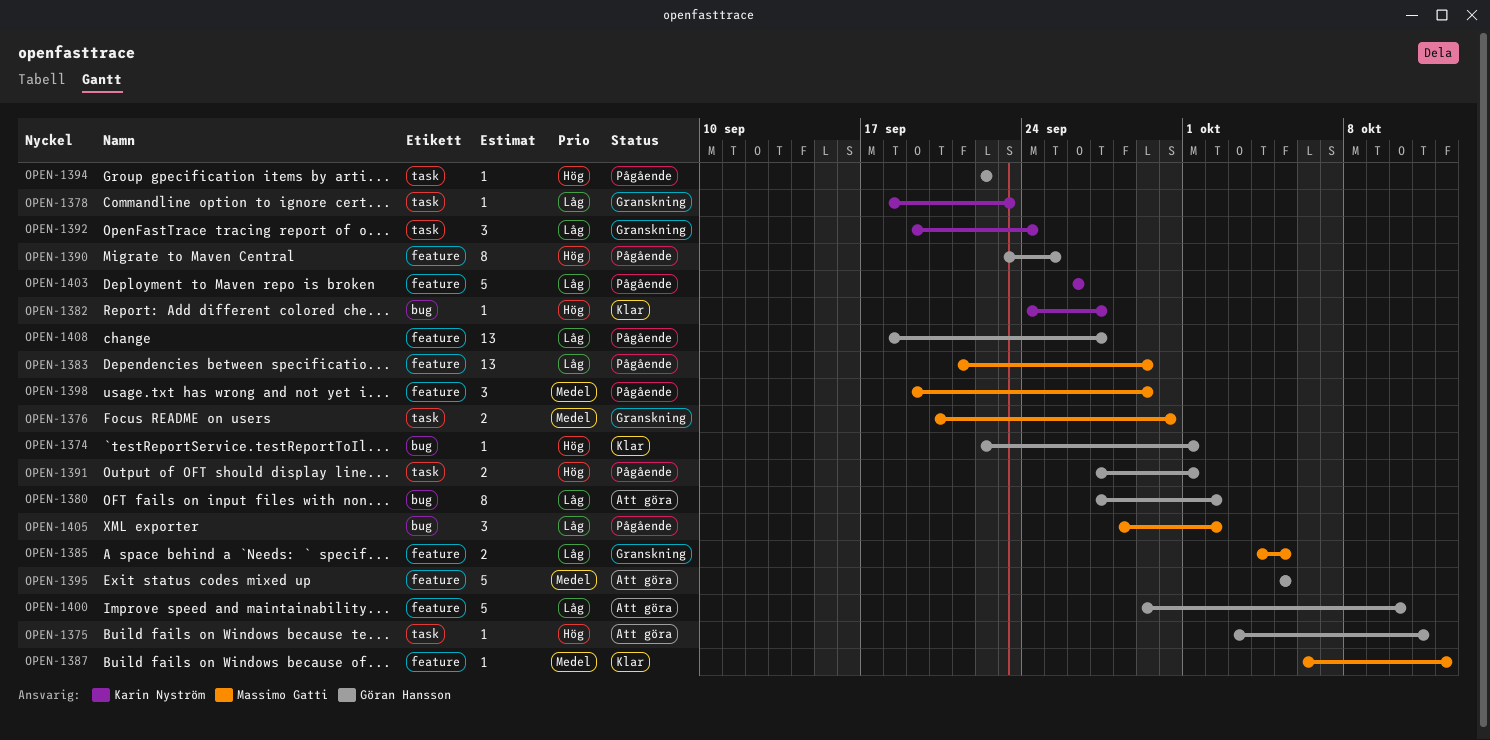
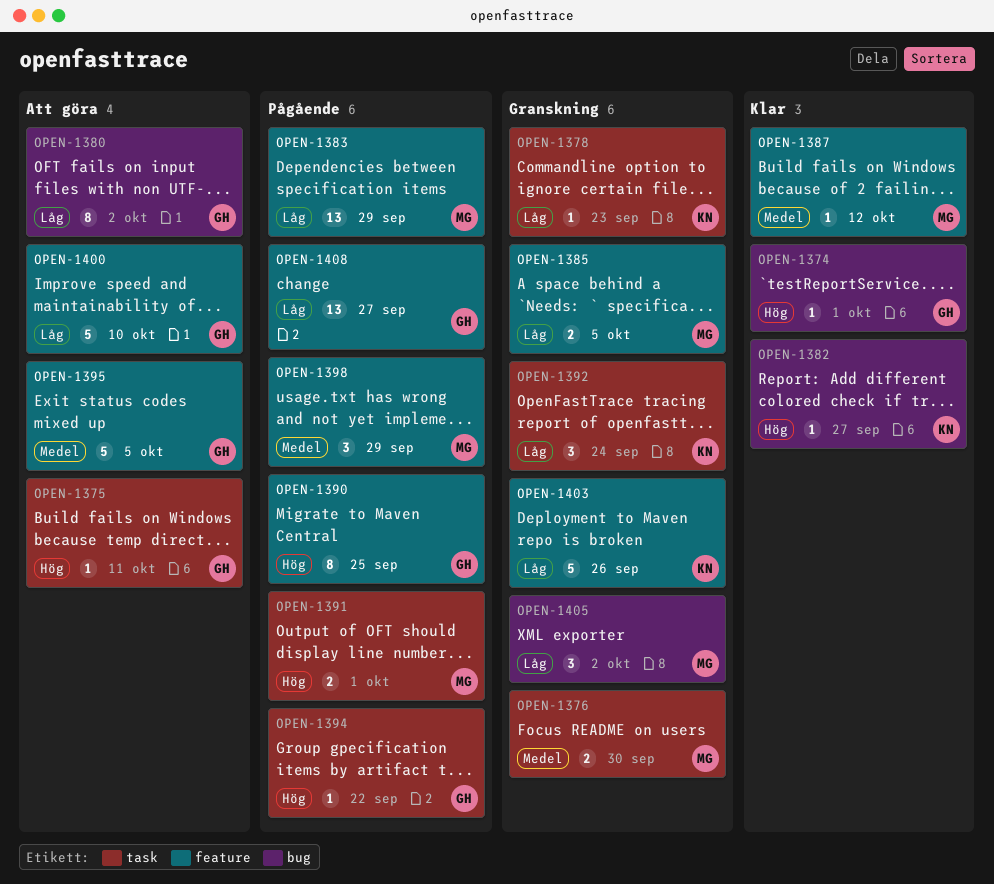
OPEN-1391, owner: Göran Hansson -> Massimo Gatti
OPEN-1403, status: Pågående -> Granskning
OPEN-1405, status: Pågående -> Granskning

